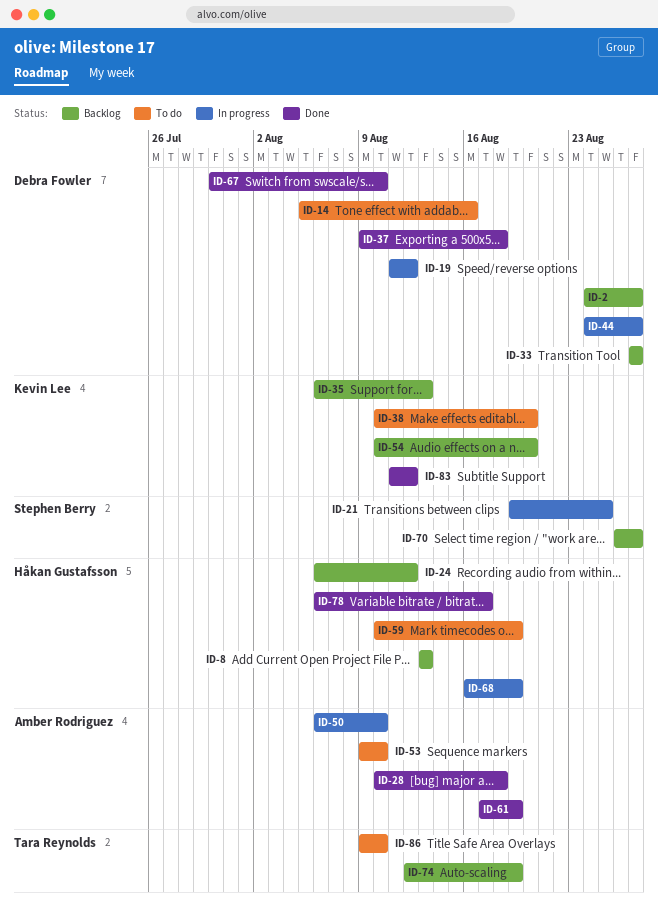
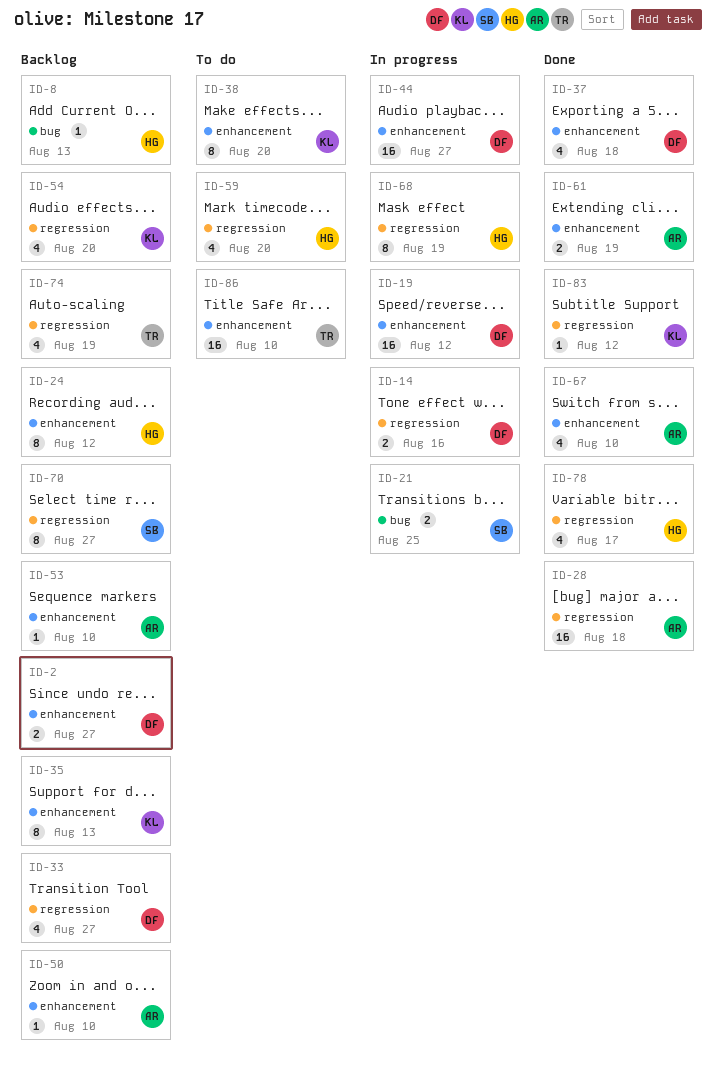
ID-14, status: To do -> In progress
ID-50, status: In progress -> Backlog
ID-53, status: To do -> Backlog
ID-59, due: Aug 19 -> Aug 20
ID-67, owner: Debra Fowler -> Amber Rodriguez

